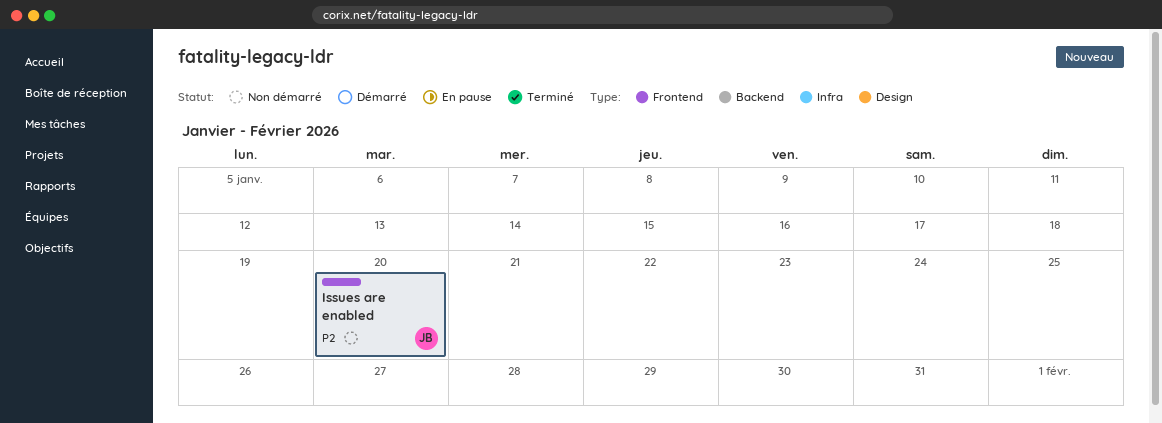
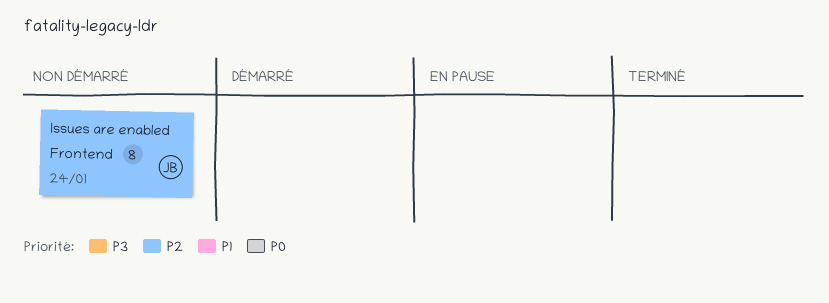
Issues are enabled, due: Jan 20 -> Jan 24

